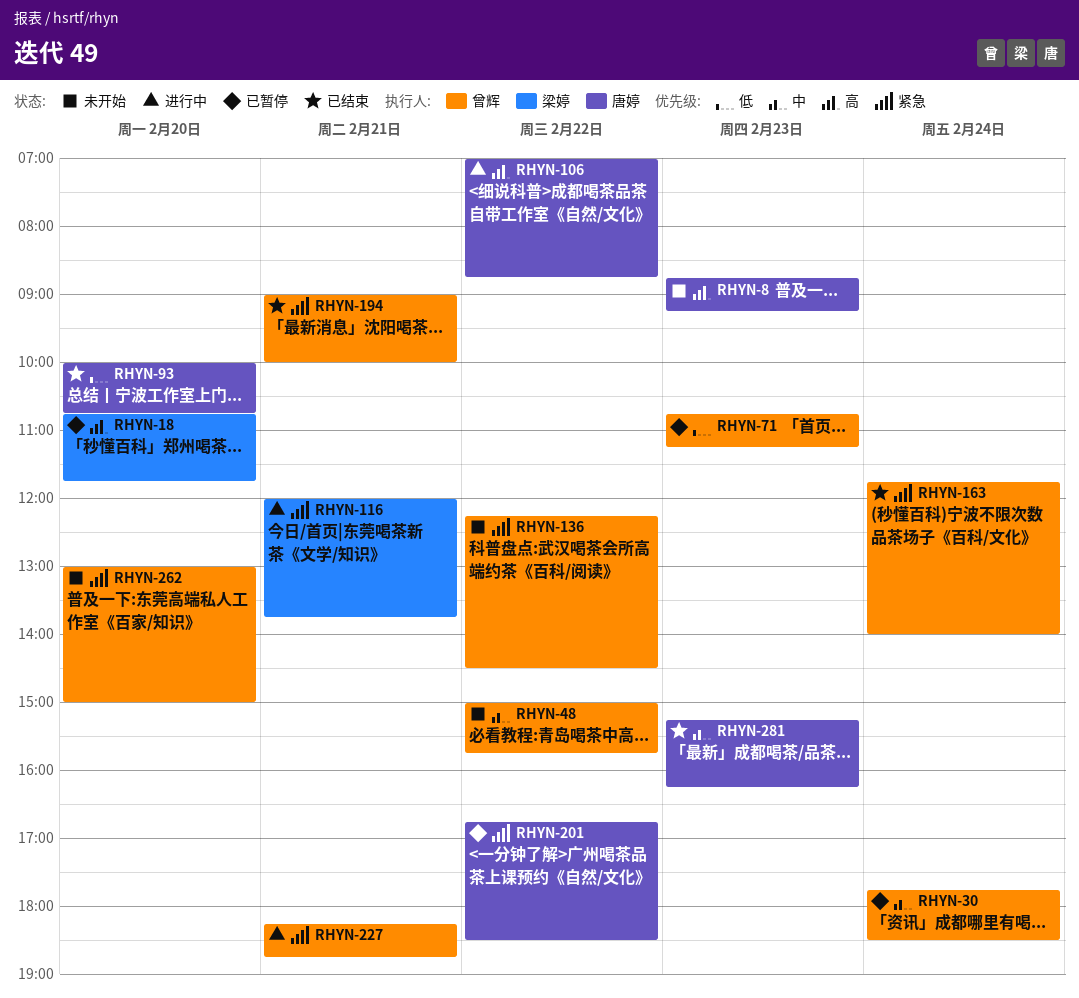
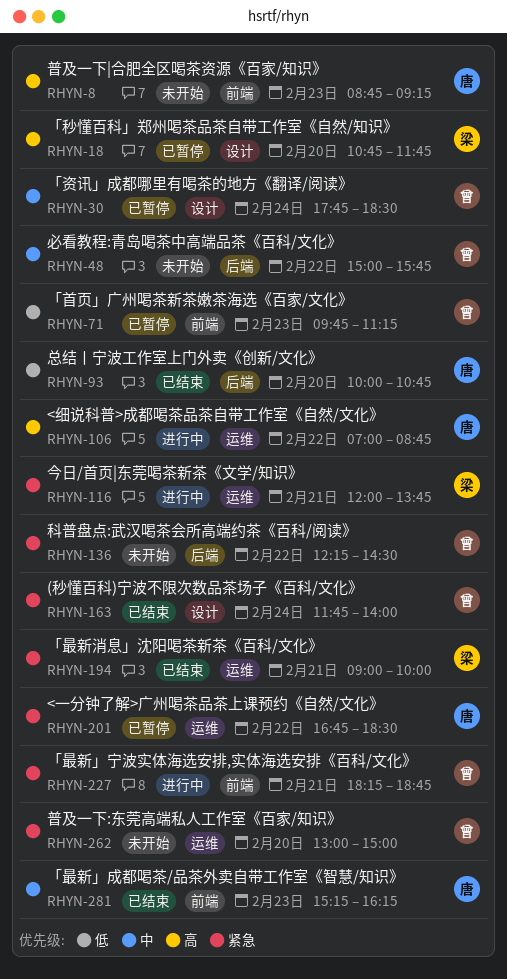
RHYN-71, begins: 10:45 -> 09:45
RHYN-194, owner: 曾辉 -> 梁婷

